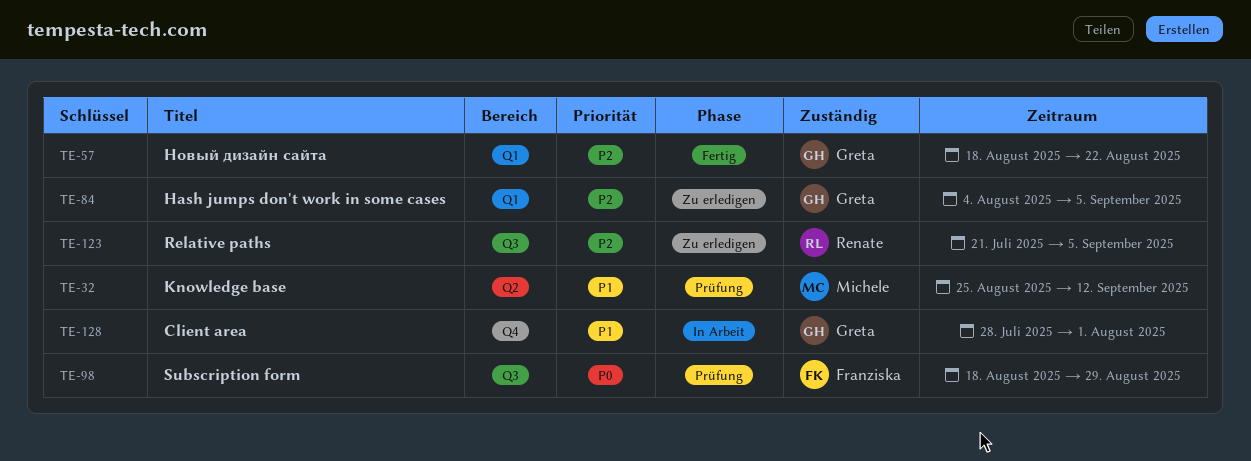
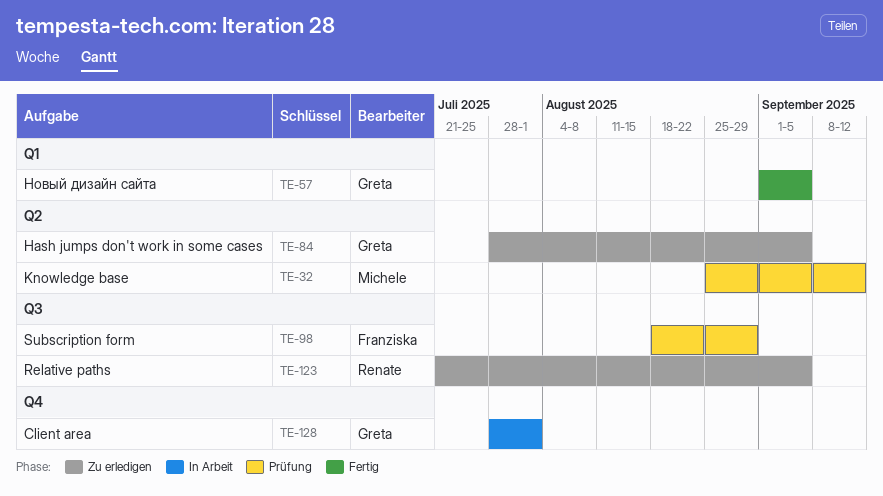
TE-57, start: Aug 18 -> Sep 1
TE-57, due: Aug 22 -> Sep 5
TE-84, label: Q1 -> Q2
TE-84, start: Aug 4 -> Jul 28

